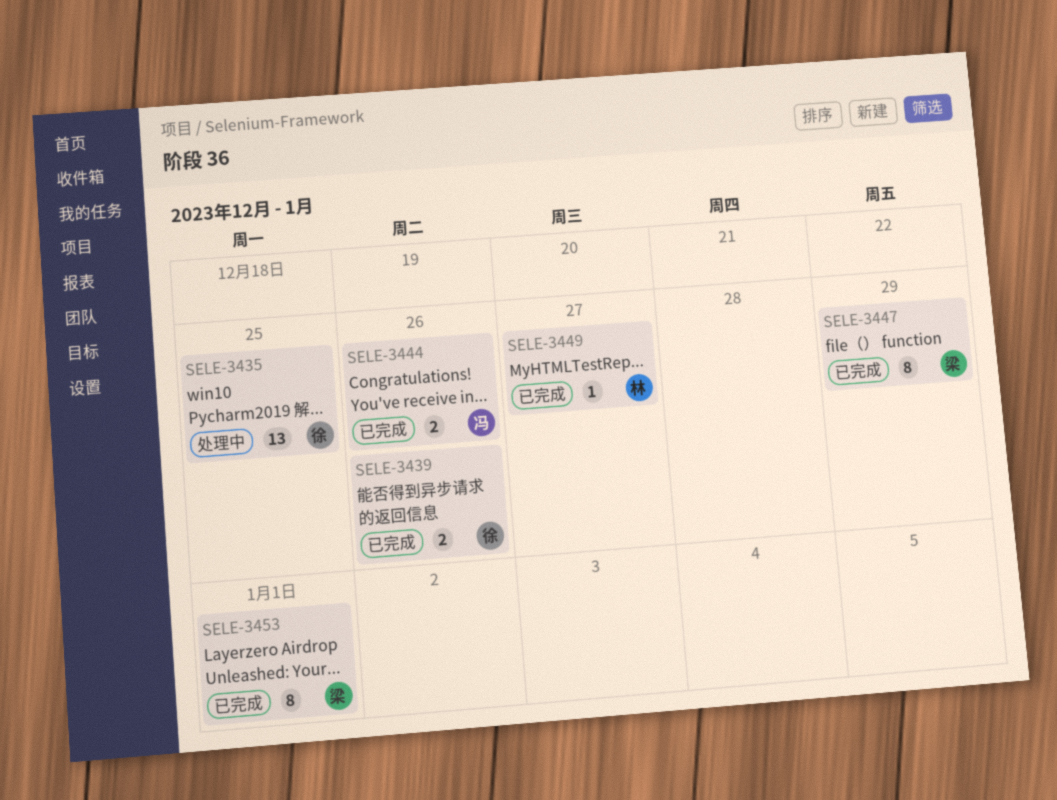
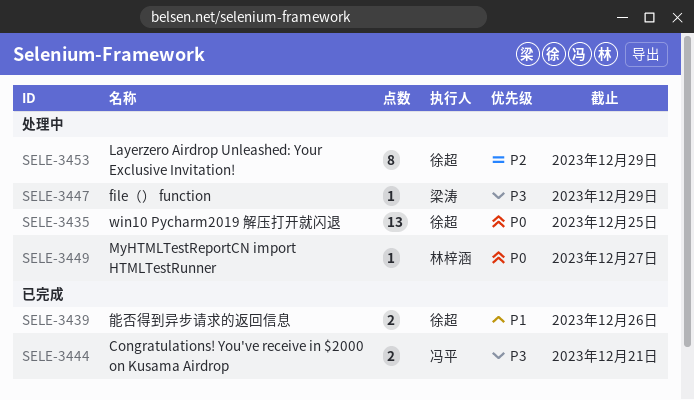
SELE-3444, due: Dec 26 -> Dec 21
SELE-3447, status: 已完成 -> 处理中
SELE-3447, estimate: 8 -> 1
SELE-3449, status: 已完成 -> 处理中
SELE-3453, status: 已完成 -> 处理中
SELE-3453, owner: 梁涛 -> 徐超
SELE-3453, due: Jan 1 -> Dec 29

